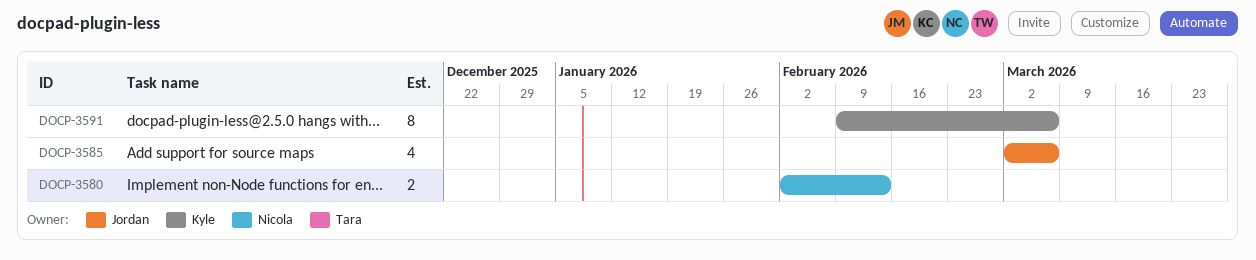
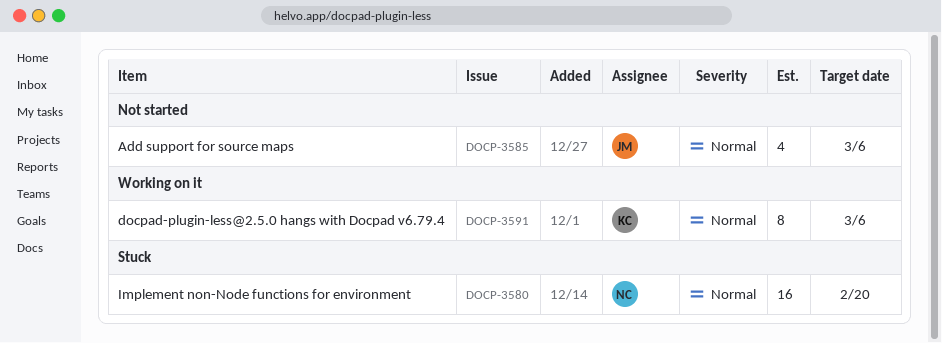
DOCP-3580, estimate: 2 -> 16
DOCP-3580, due: Feb 13 -> Feb 20

